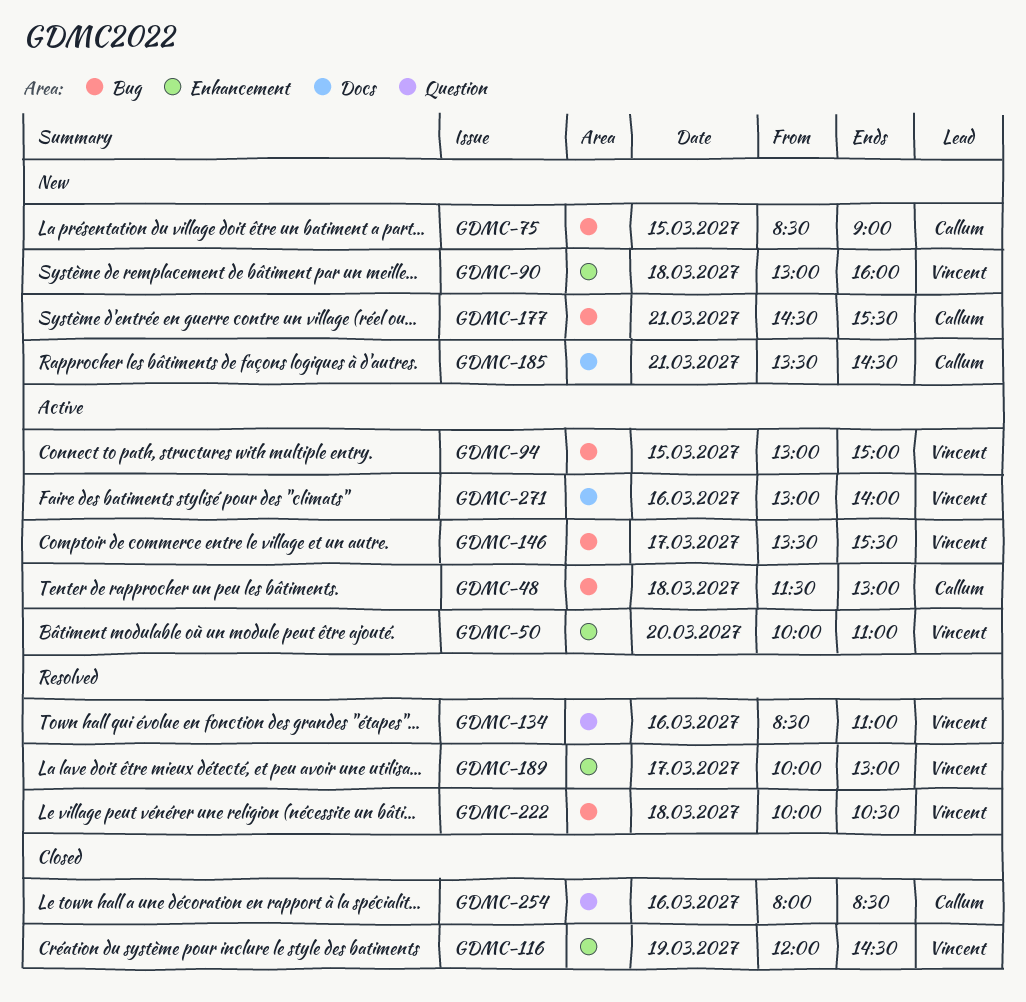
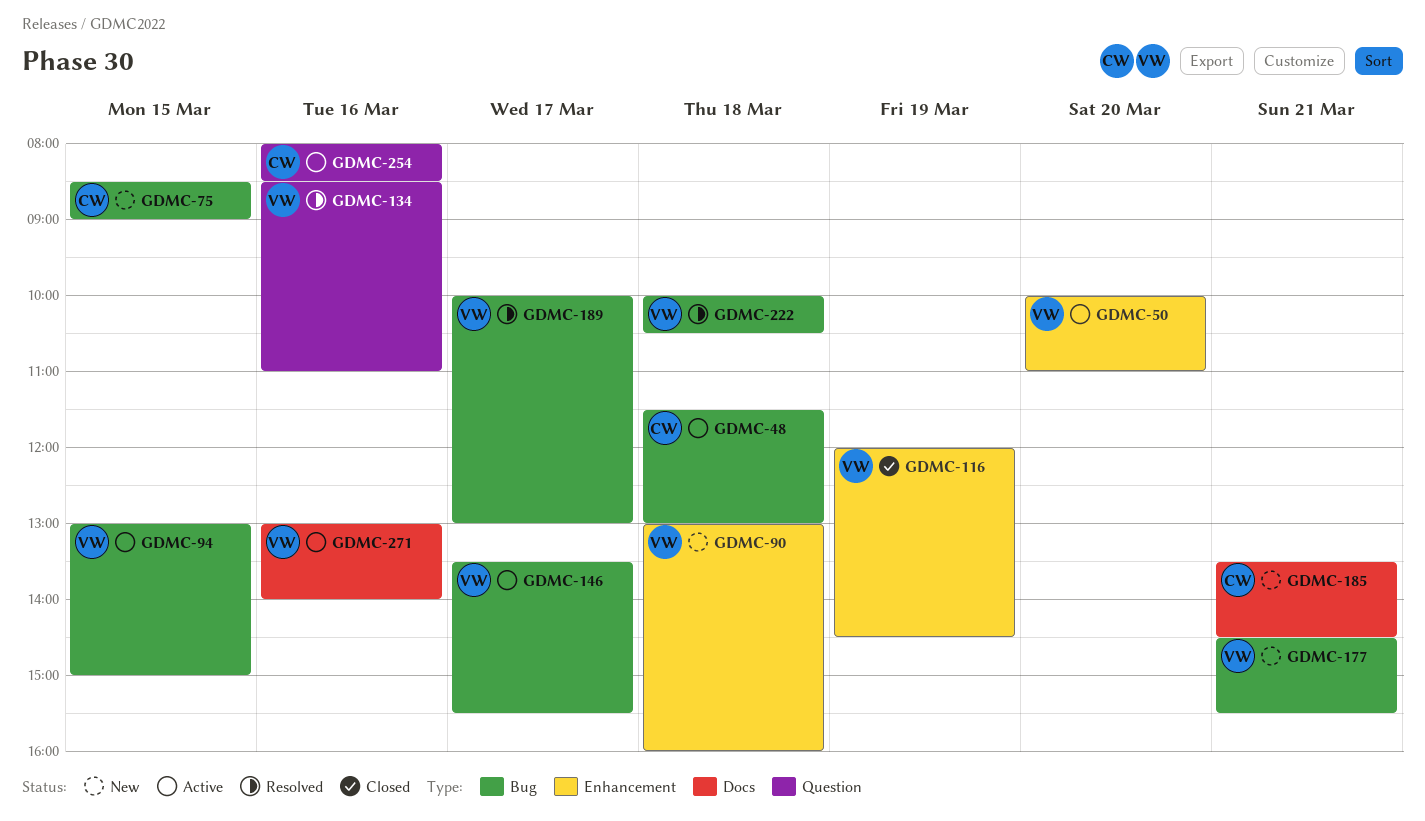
GDMC-177, owner: Callum -> Vincent
GDMC-189, label: Enhancement -> Bug
GDMC-254, status: Closed -> Active

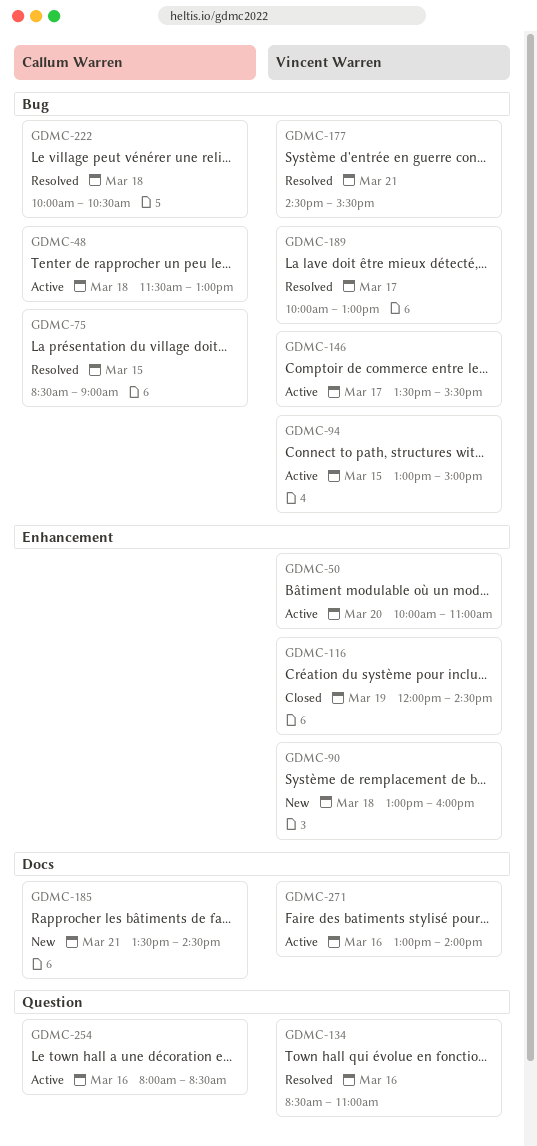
GDMC-75, status: New -> Resolved
GDMC-177, status: New -> Resolved
GDMC-222, owner: Vincent Warren -> Callum Warren

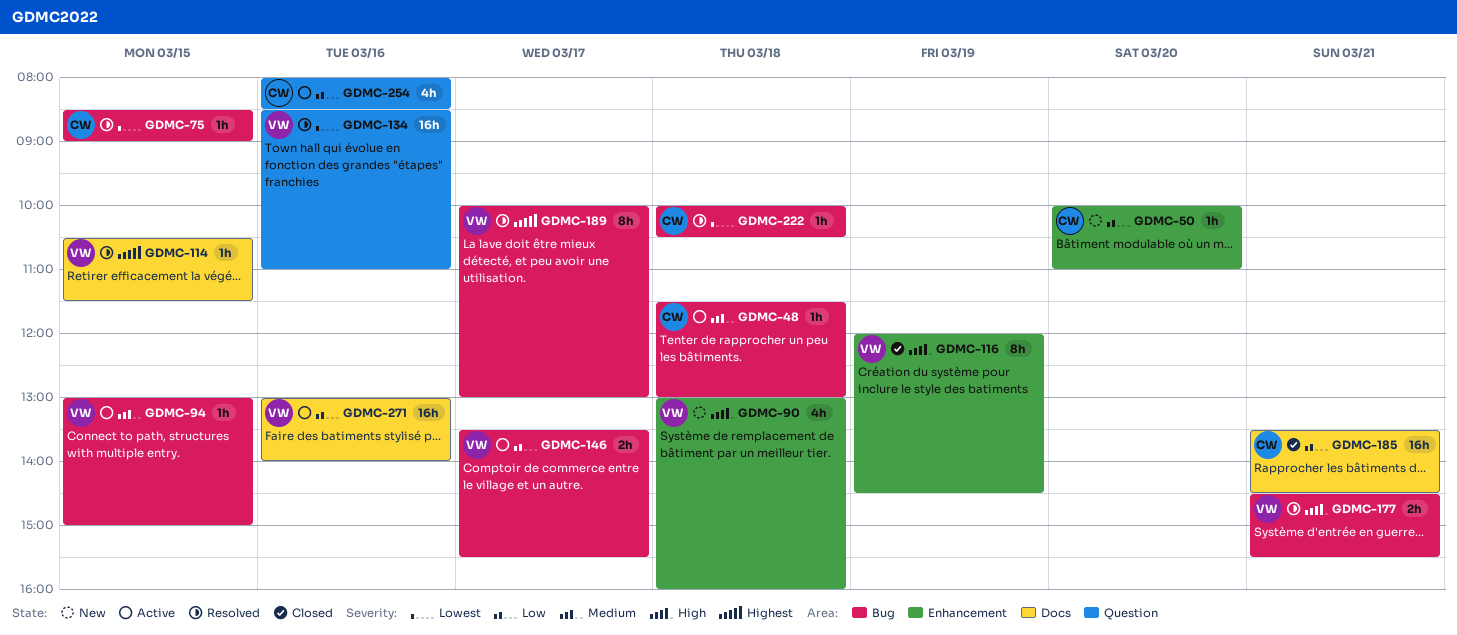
GDMC-50, status: Active -> New
GDMC-50, owner: Vincent Warren -> Callum Warren
GDMC-114: none -> present
GDMC-185, status: New -> Closed

